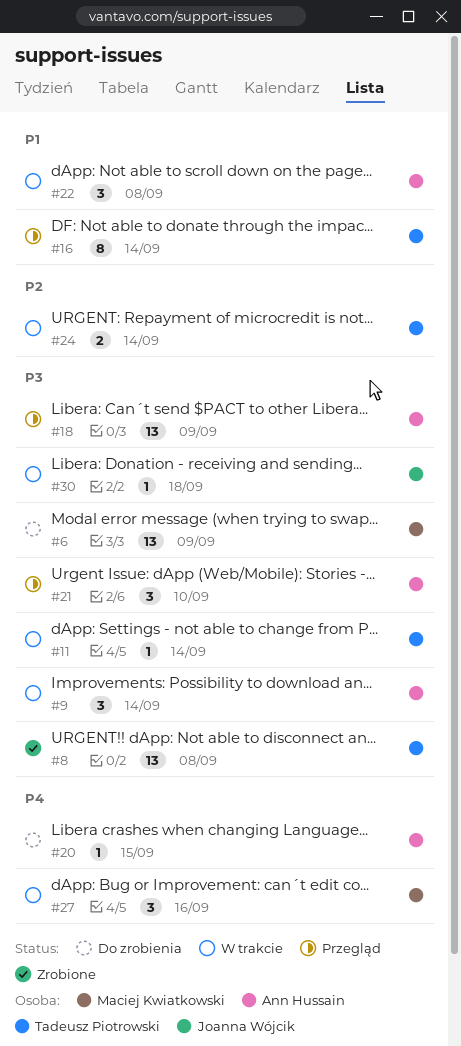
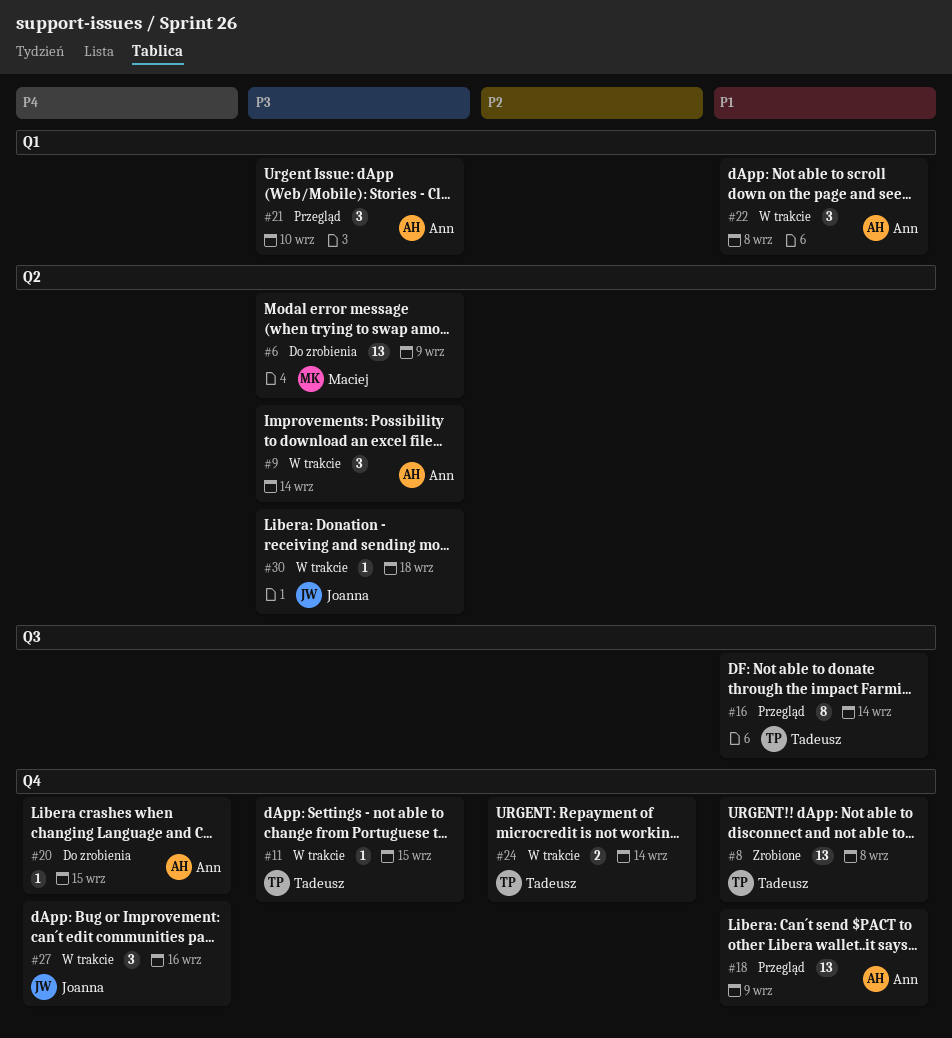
#8, priority: P3 -> P1
#11, due: Sep 14 -> Sep 15
#18, priority: P3 -> P1
#27, owner: Maciej Kwiatkowski -> Joanna Wójcik

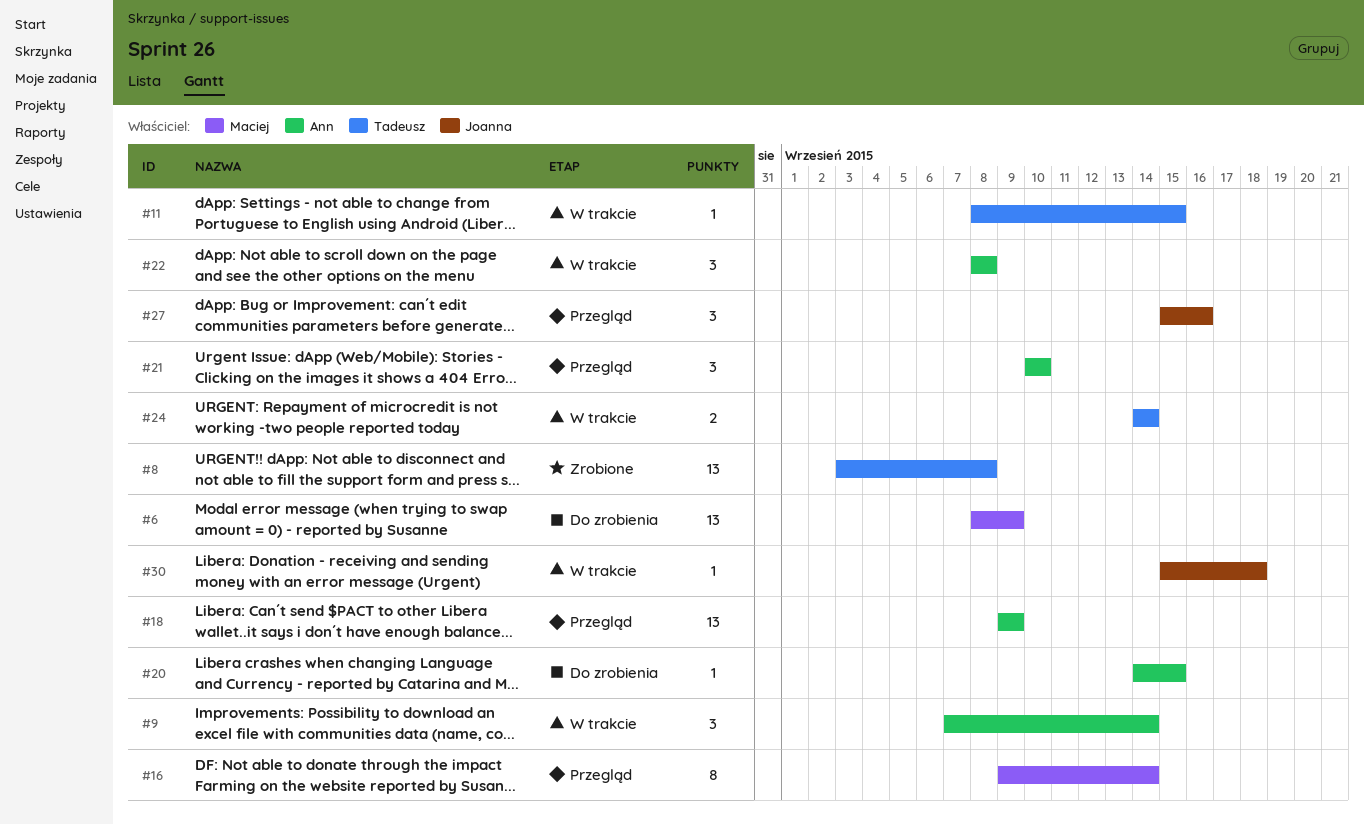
#16, owner: Tadeusz -> Maciej
#27, status: W trakcie -> Przegląd

